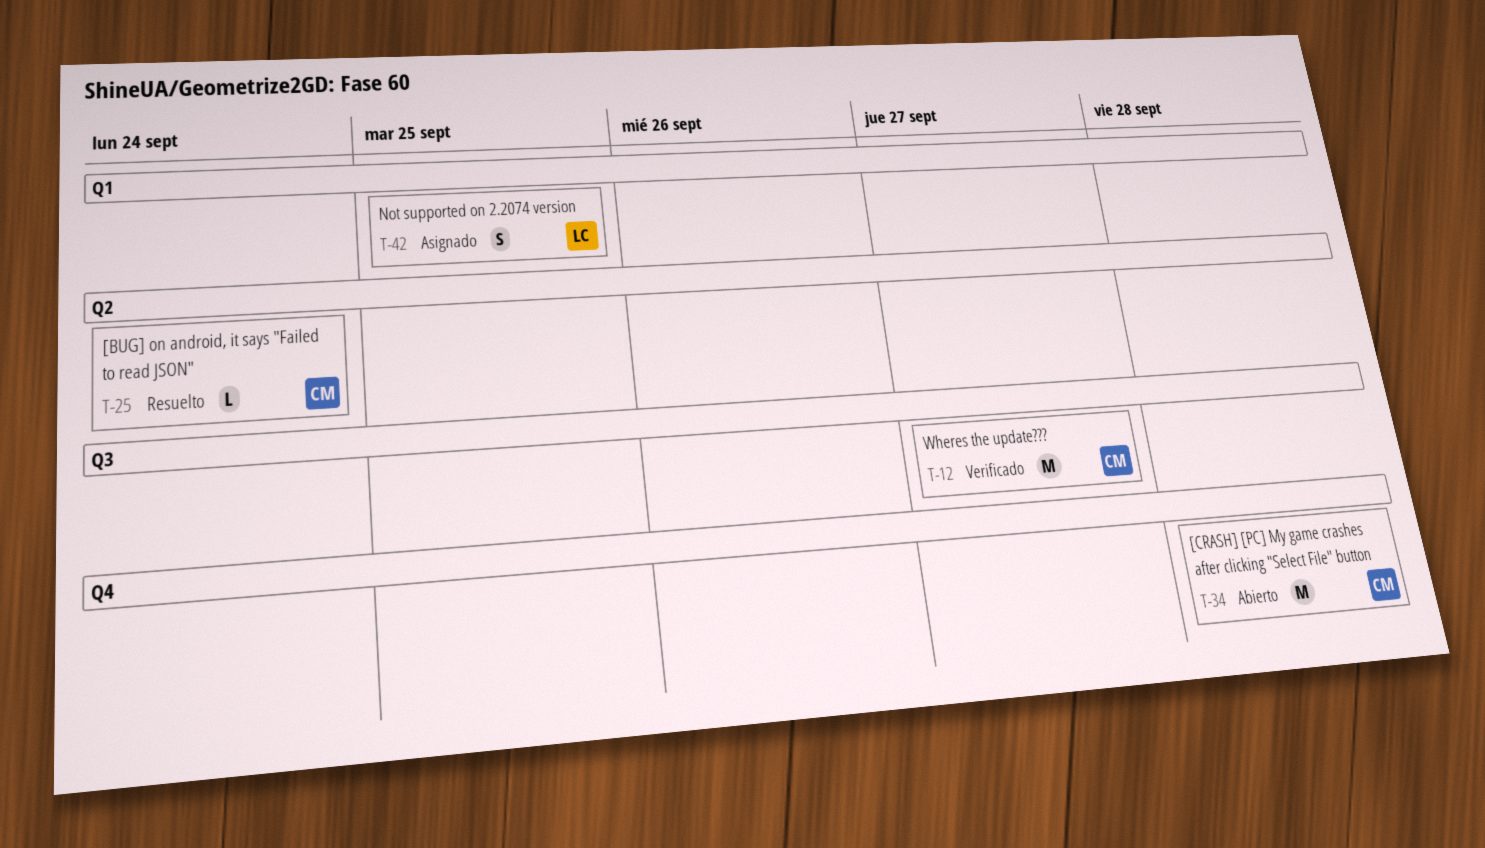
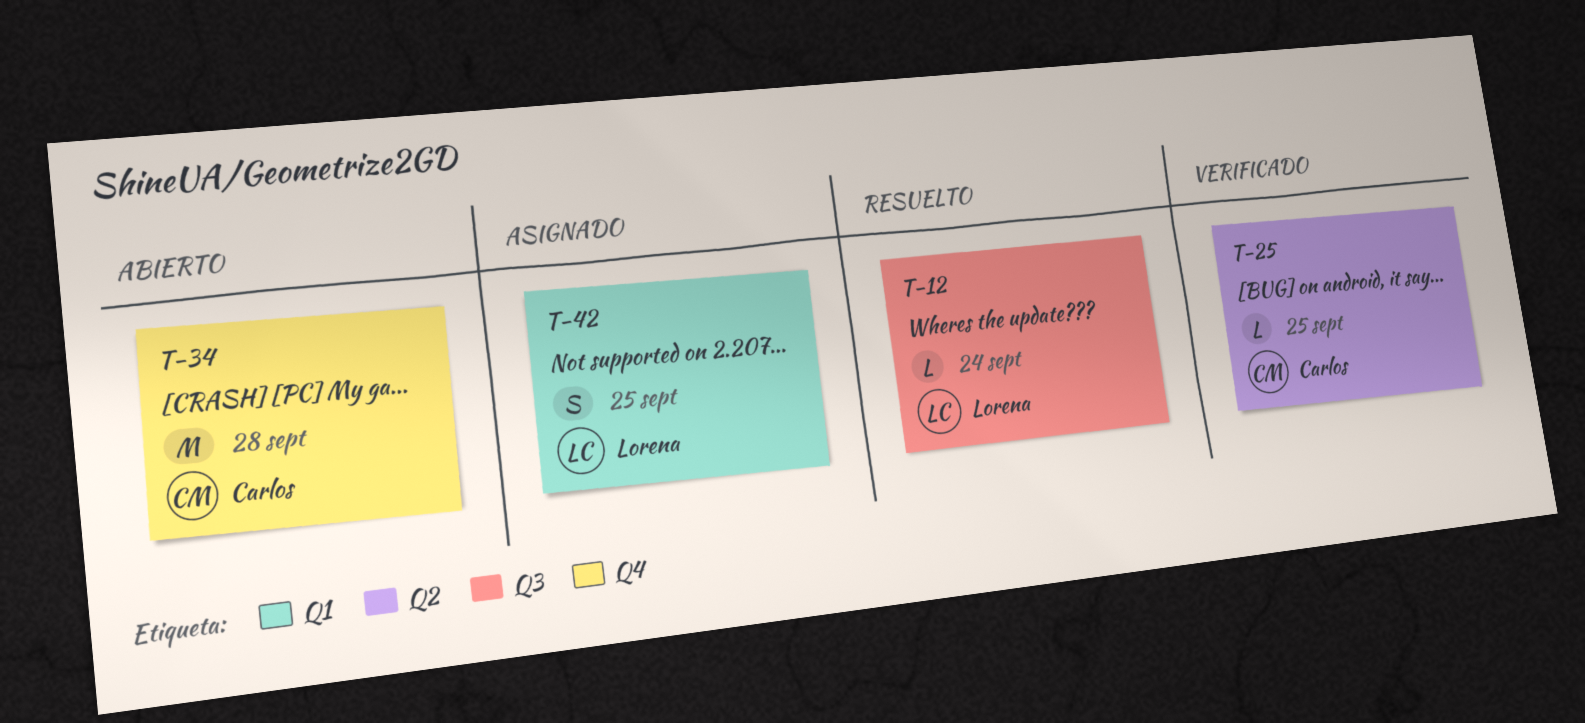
T-12, status: Verificado -> Resuelto
T-12, owner: Carlos -> Lorena
T-12, estimate: M -> L
T-12, due: Sep 27 -> Sep 24
T-25, status: Resuelto -> Verificado
T-25, due: Sep 24 -> Sep 25

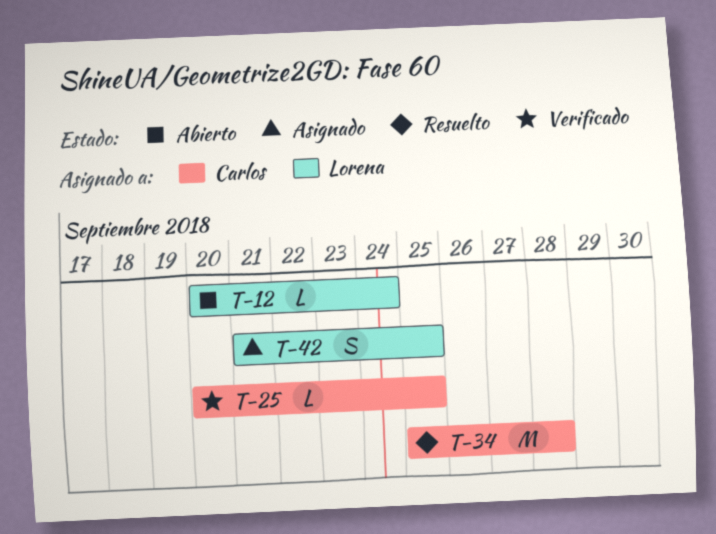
T-12, status: Resuelto -> Abierto
T-34, status: Abierto -> Resuelto

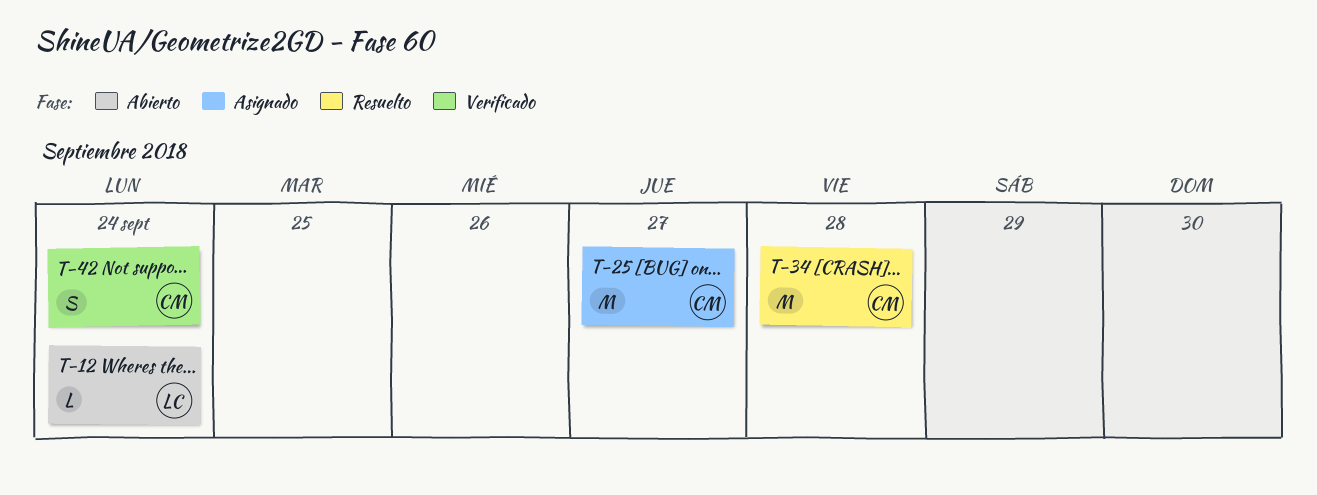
T-25, status: Verificado -> Asignado
T-25, estimate: L -> M
T-25, due: Sep 25 -> Sep 27
T-42, status: Asignado -> Verificado
T-42, owner: Lorena -> Carlos
T-42, due: Sep 25 -> Sep 24

